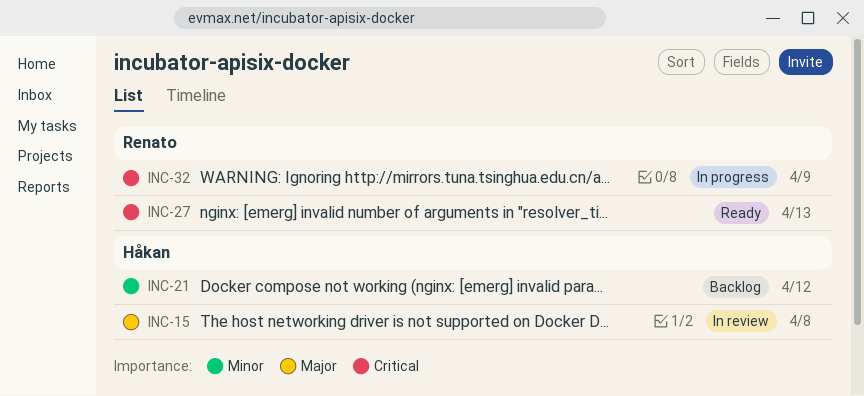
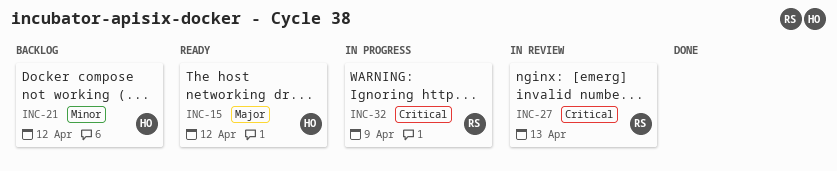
INC-15, status: In review -> Ready
INC-15, due: Apr 8 -> Apr 12
INC-27, status: Ready -> In review

